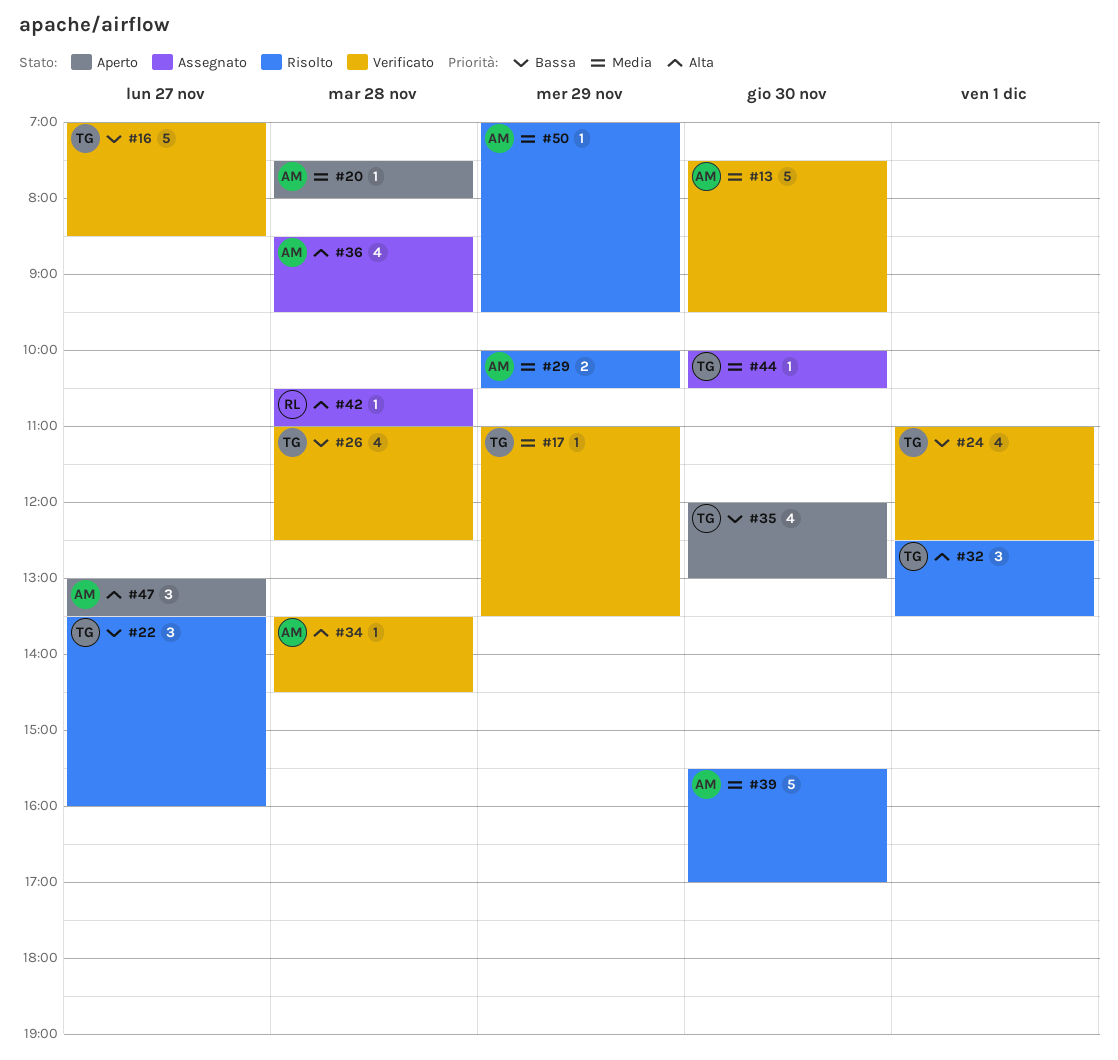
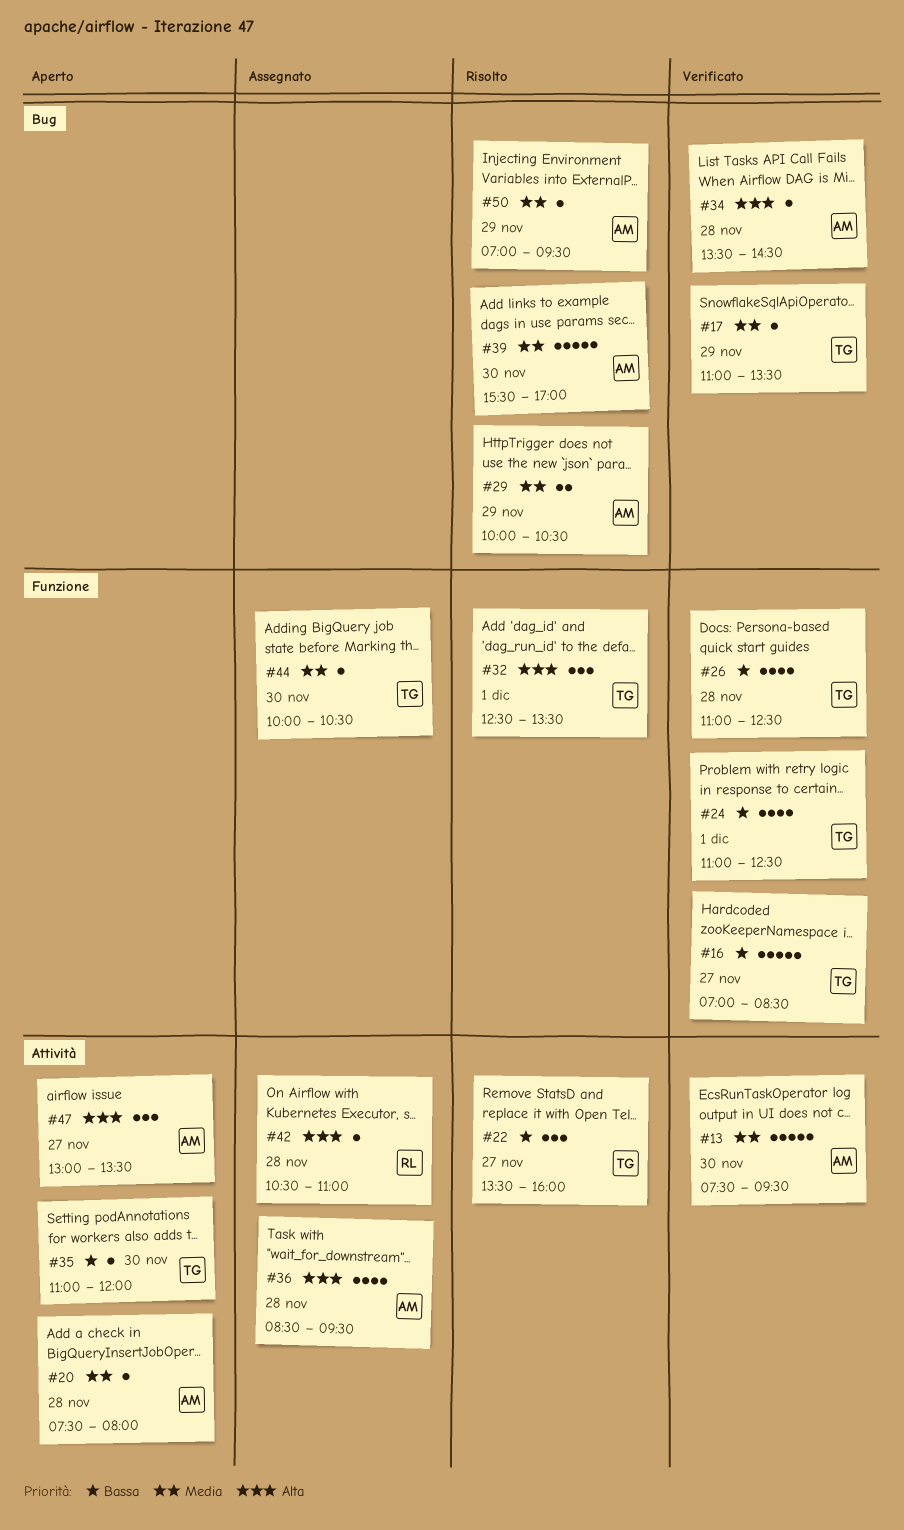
#35, estimate: 4 -> 1
#35, begins: 12:00 -> 11:00
#35, ends: 13:00 -> 12:00

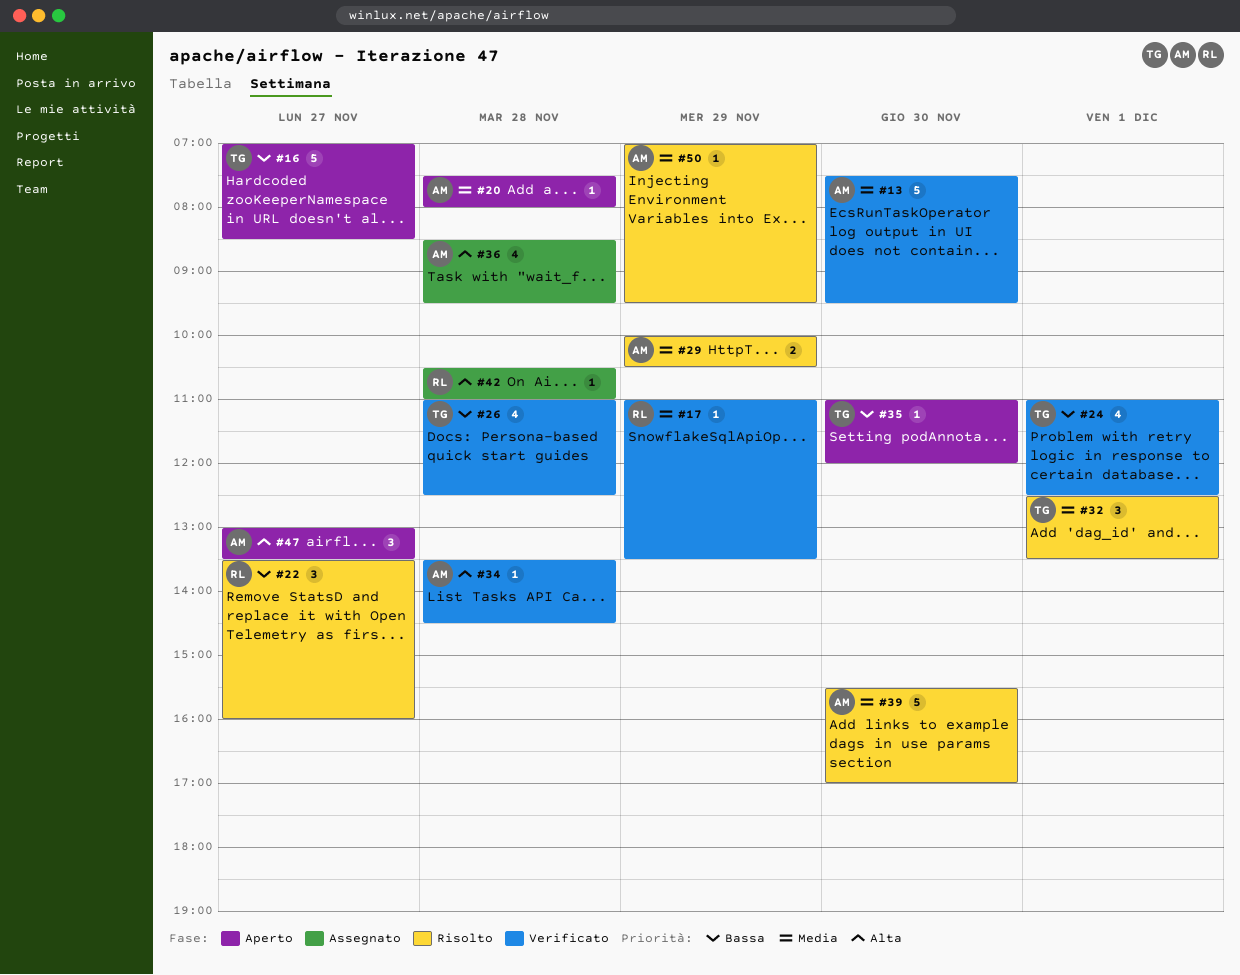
#16, status: Verificato -> Aperto
#17, owner: TG -> RL
#22, owner: TG -> RL
#32, priority: Alta -> Media
#44: present -> none

